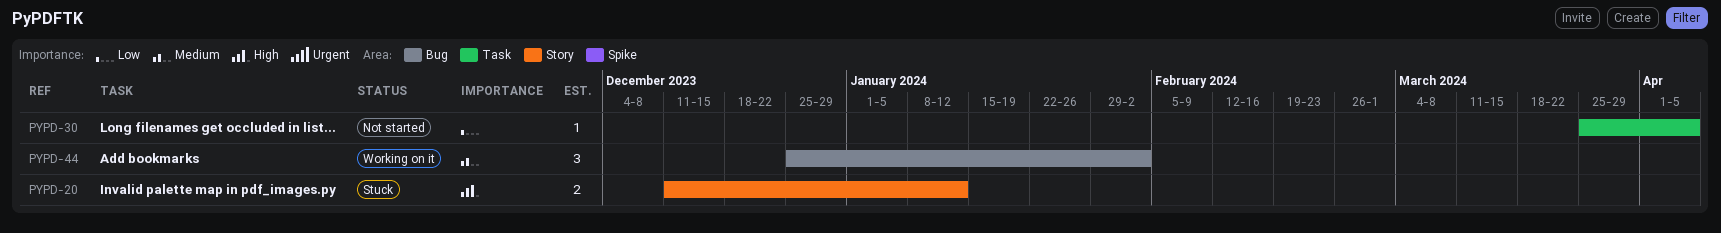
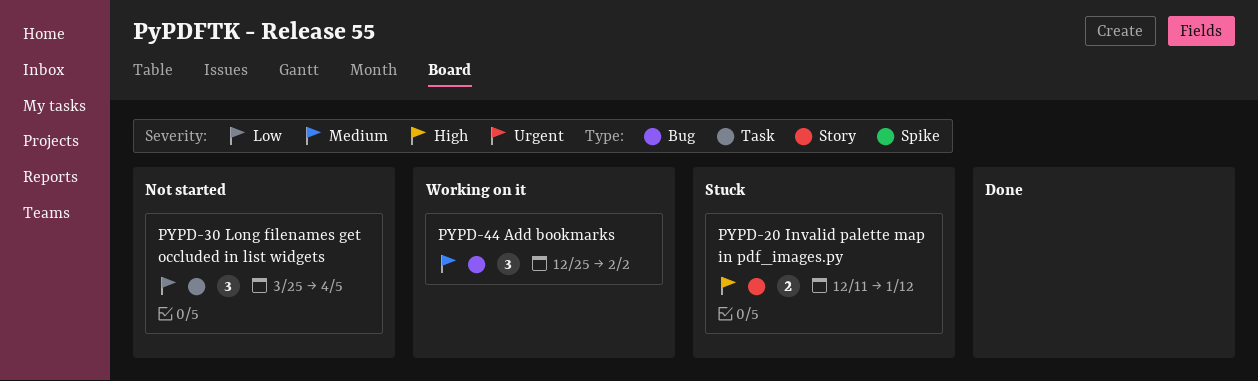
PYPD-30, estimate: 1 -> 3

